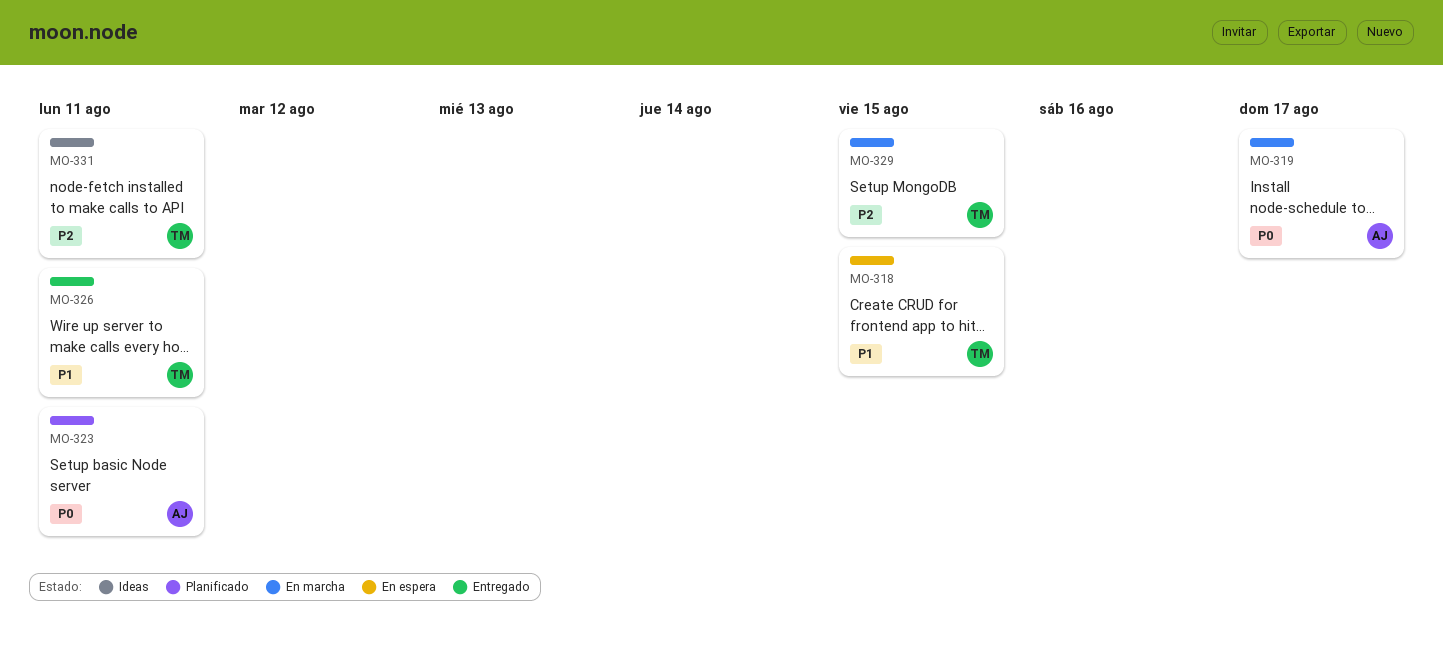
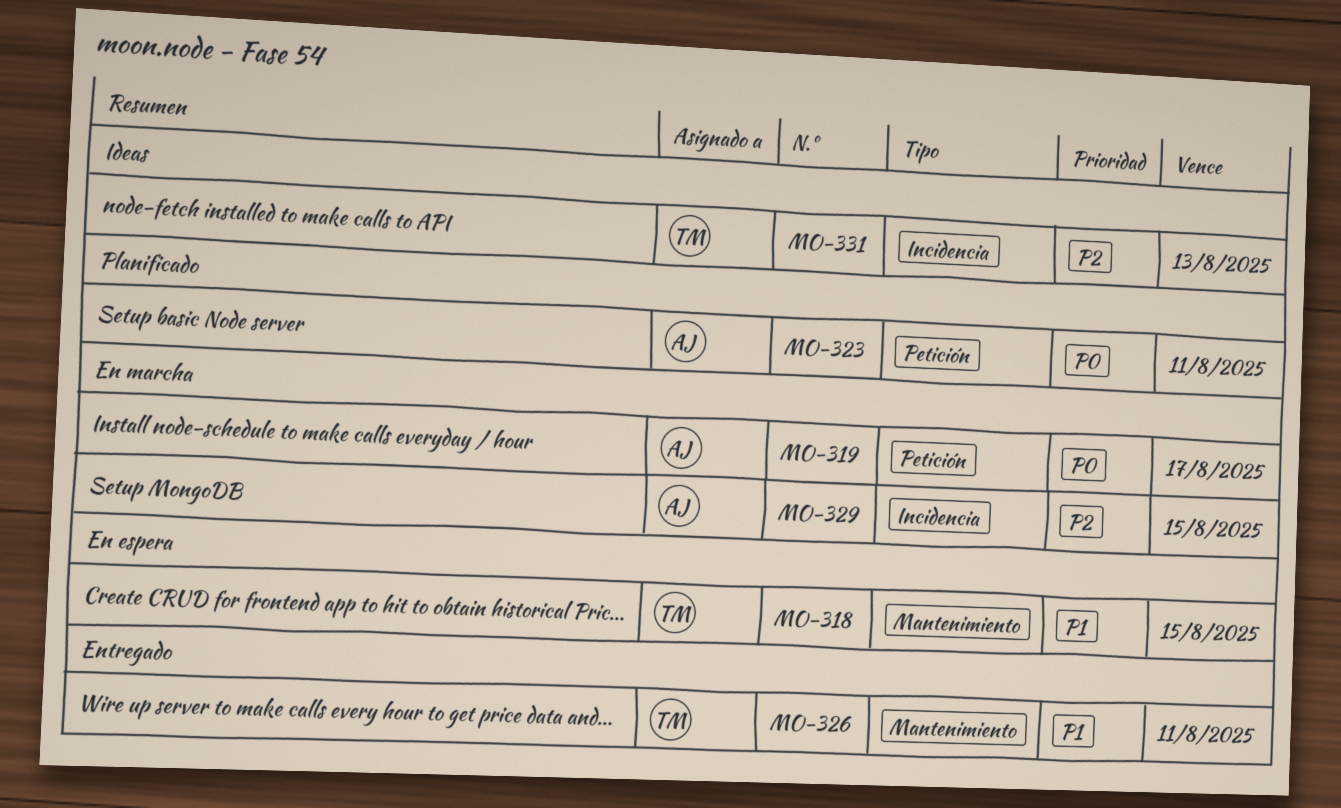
MO-329, owner: TM -> AJ
MO-331, due: Aug 11 -> Aug 13

